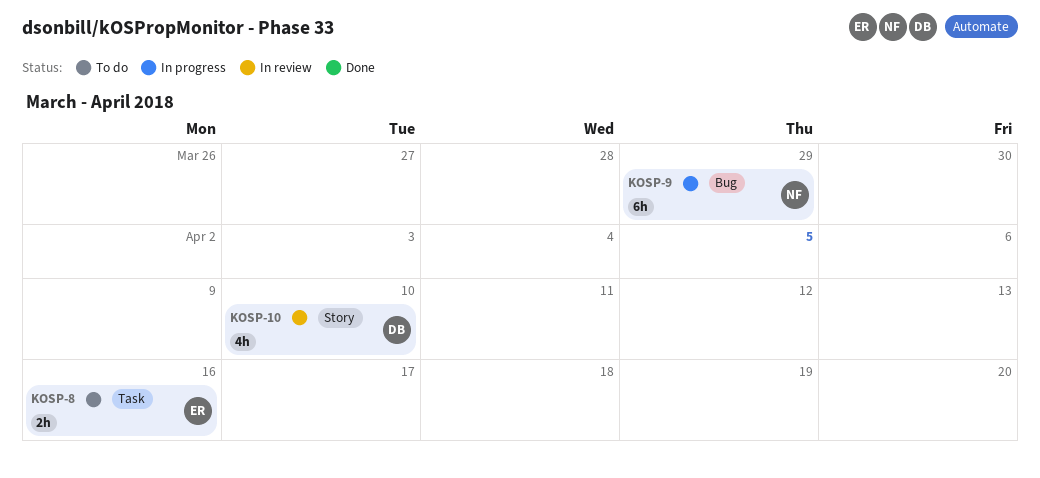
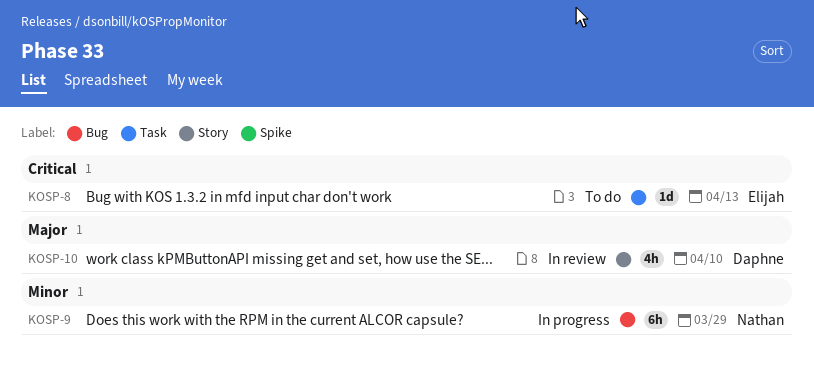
KOSP-8, estimate: 2h -> 1d
KOSP-8, due: Apr 16 -> Apr 13

